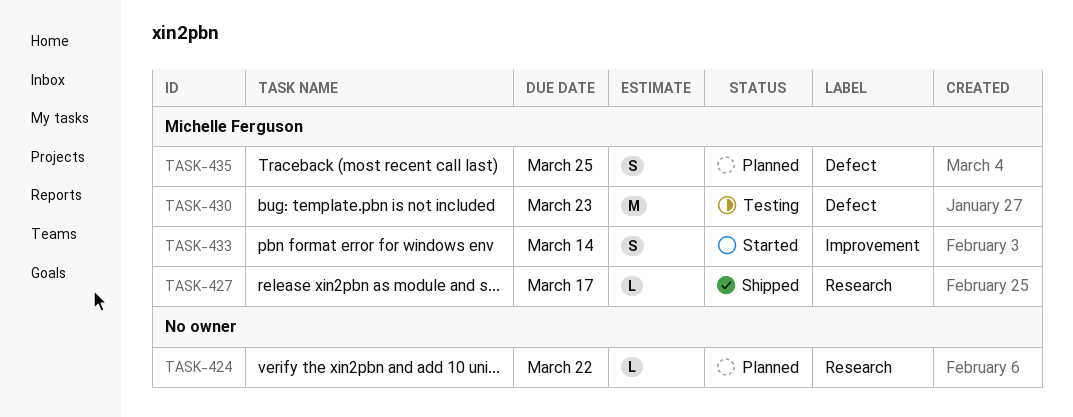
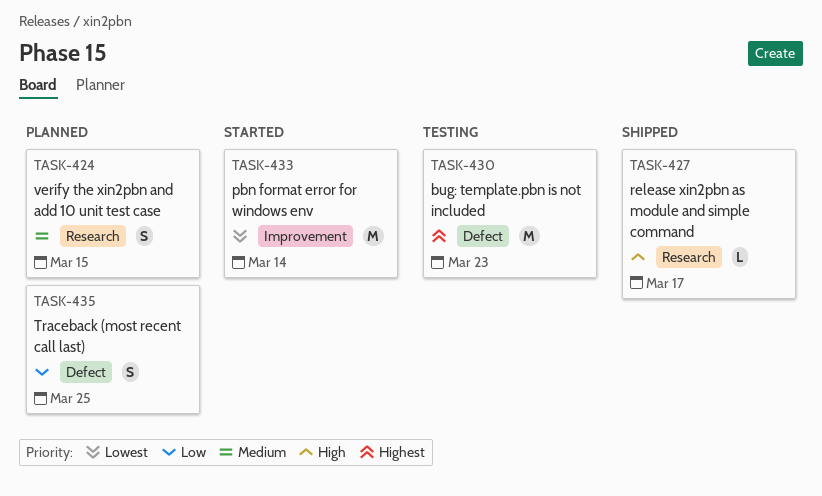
TASK-424, estimate: L -> S
TASK-424, due: Mar 22 -> Mar 15
TASK-433, estimate: S -> M

